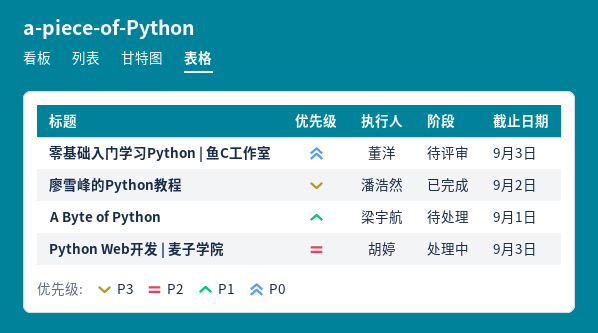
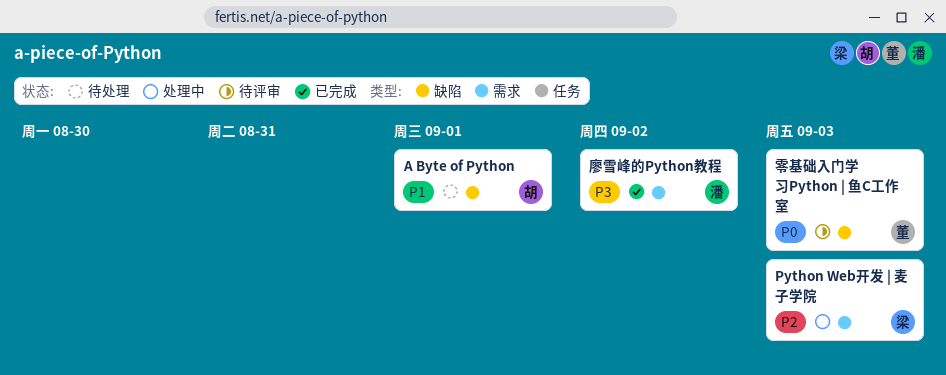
A Byte of Python, owner: 梁宇航 -> 胡婷
Python Web开发 | 麦子学院, owner: 胡婷 -> 梁宇航

